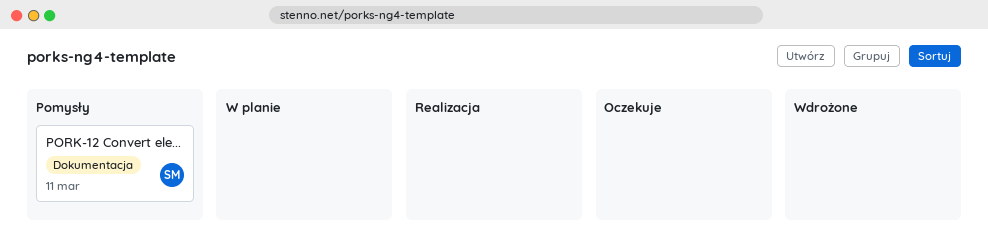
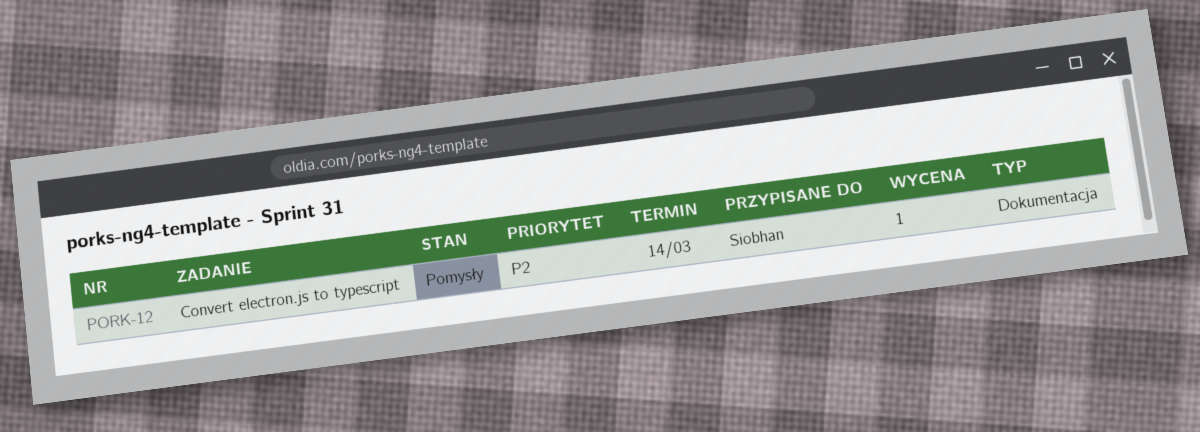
PORK-12, due: Mar 11 -> Mar 14

